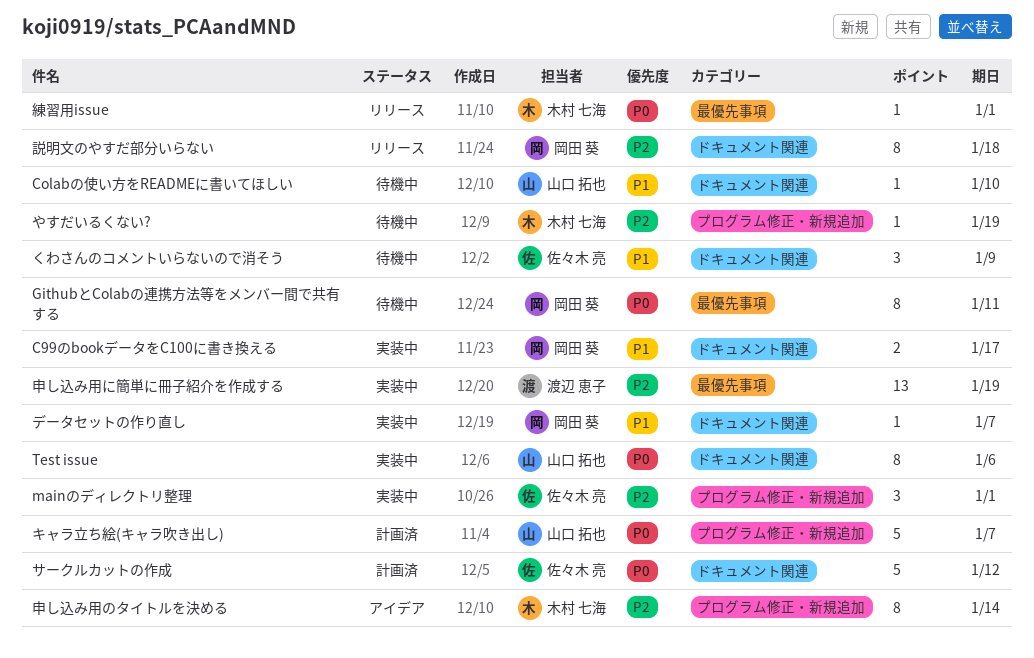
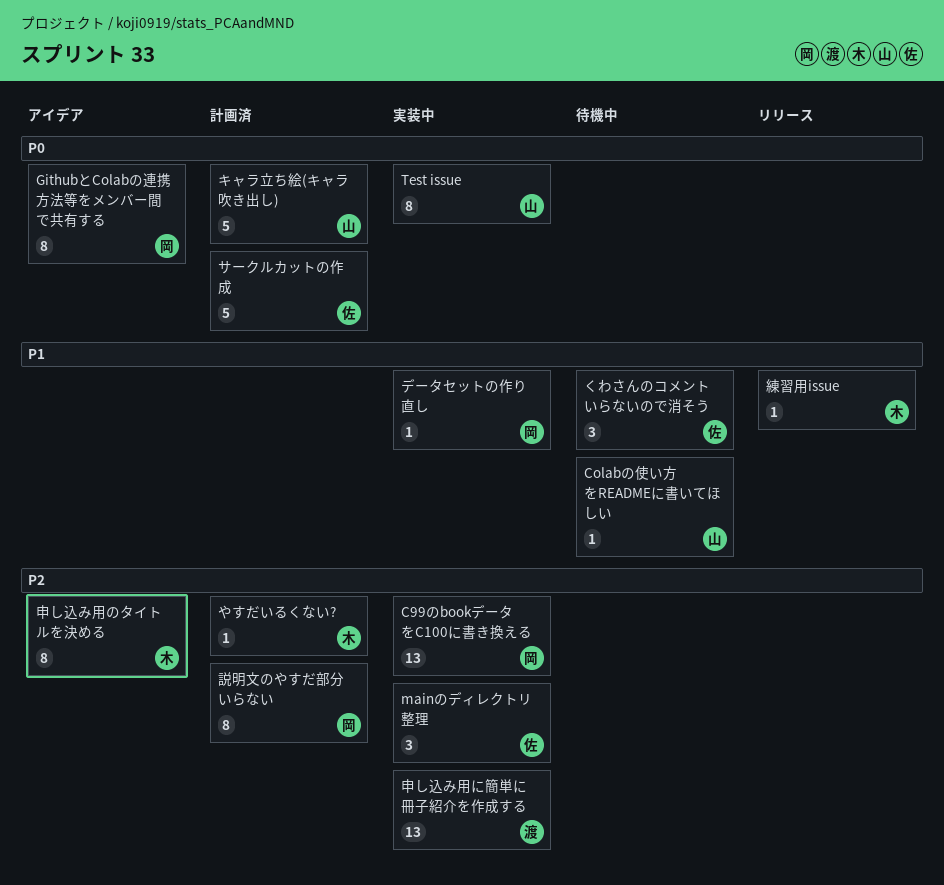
C99のbookデータをC100に書き換える, priority: P1 -> P2
C99のbookデータをC100に書き換える, estimate: 2 -> 13
GithubとColabの連携方法等をメンバー間で共有する, status: 待機中 -> アイデア
やすだいるくない?, status: 待機中 -> 計画済
練習用issue, priority: P0 -> P1
説明文のやすだ部分いらない, status: リリース -> 計画済

